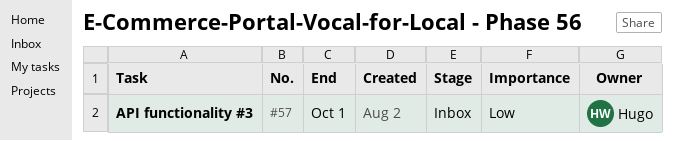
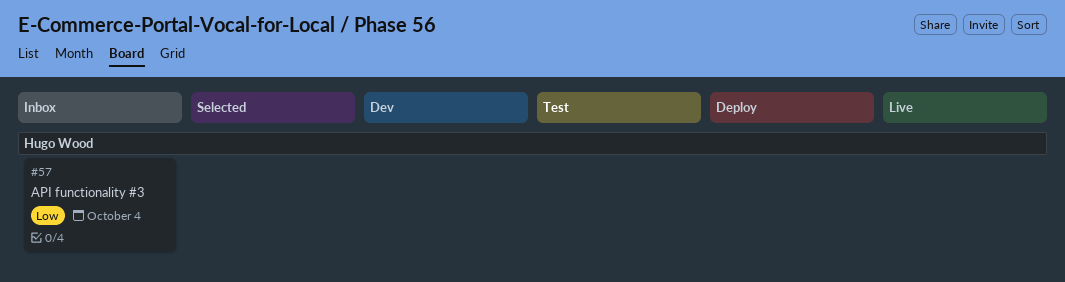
#57, due: Oct 1 -> Oct 4

